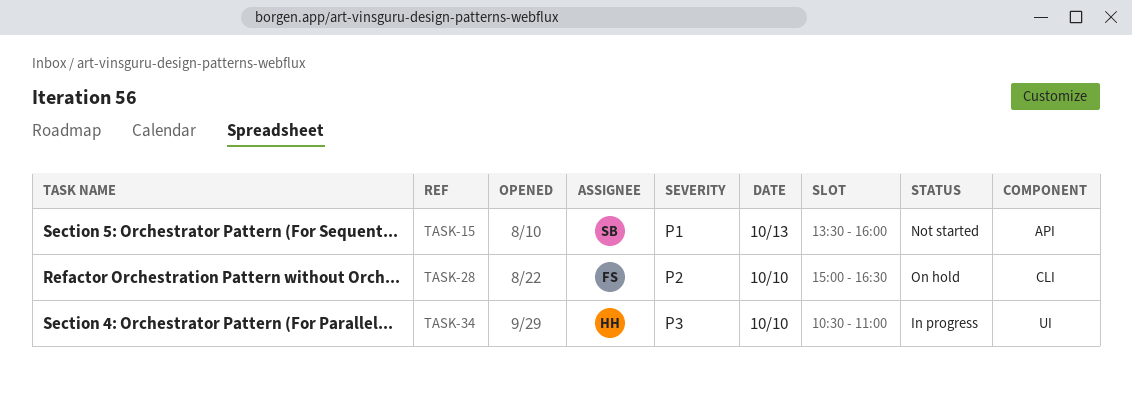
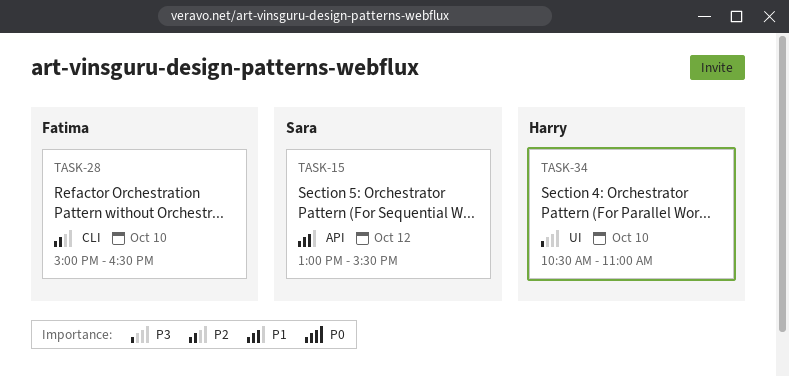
TASK-15, day: Oct 13 -> Oct 12
TASK-15, begins: 13:30 -> 13:00
TASK-15, ends: 16:00 -> 15:30

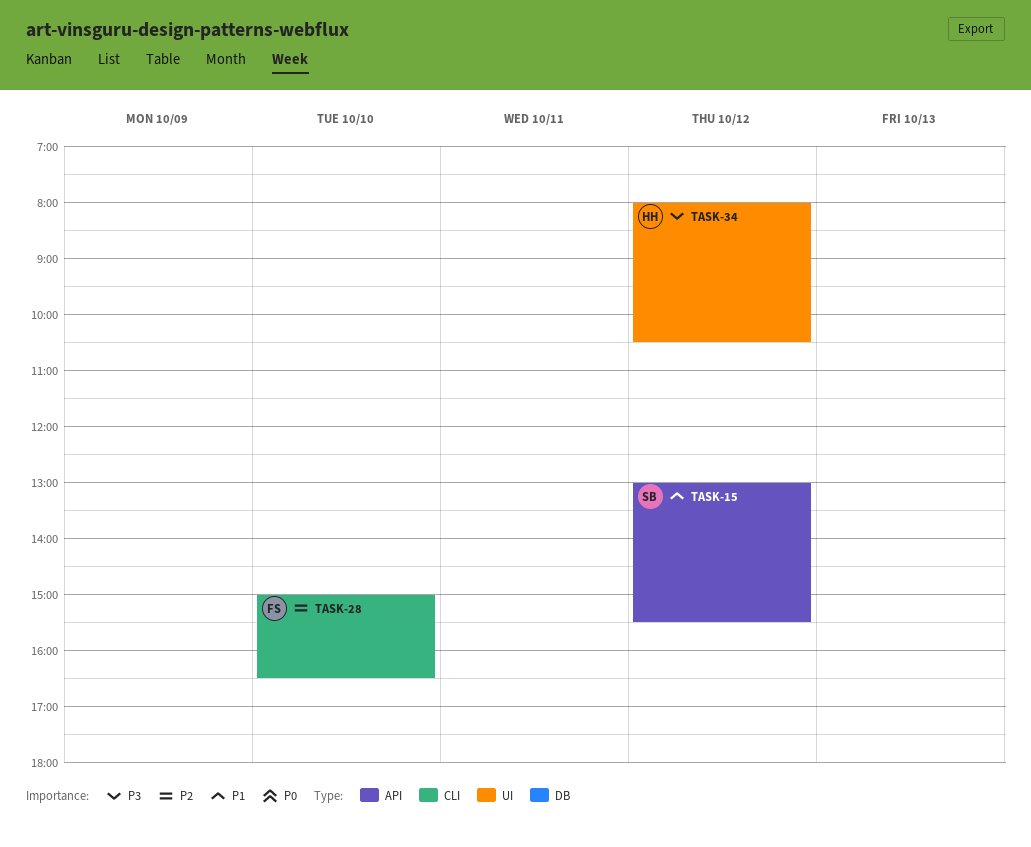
TASK-34, day: Oct 10 -> Oct 12
TASK-34, begins: 10:30 -> 08:00
TASK-34, ends: 11:00 -> 10:30

